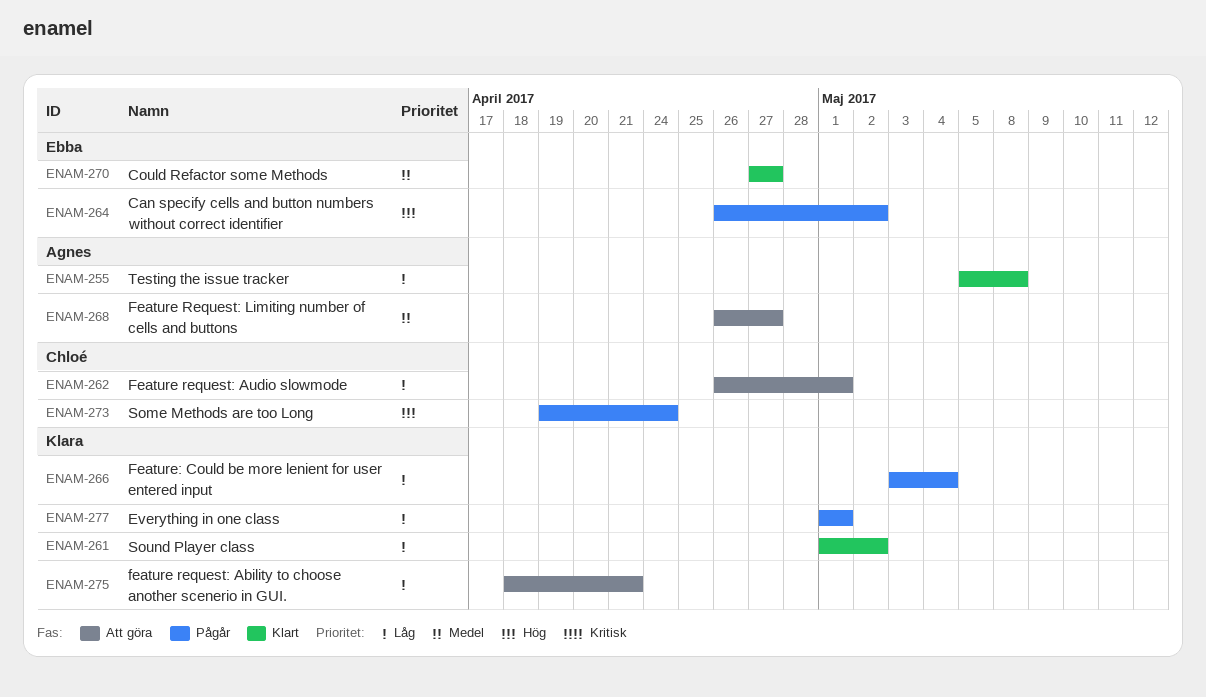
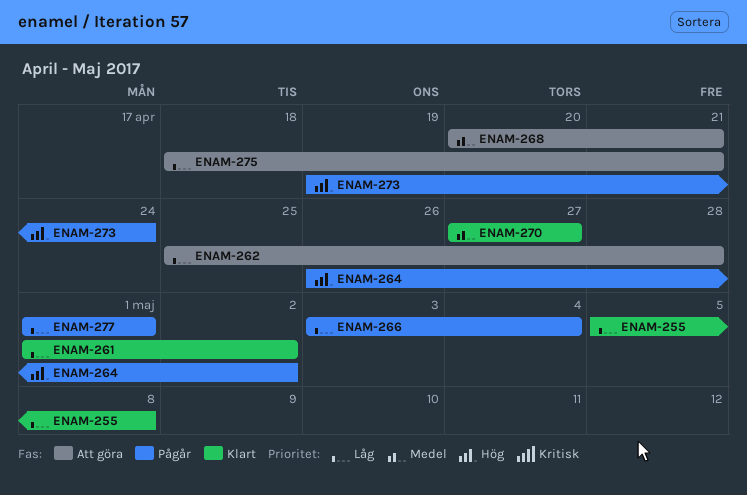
ENAM-262, start: Apr 26 -> Apr 25
ENAM-262, due: May 1 -> Apr 28
ENAM-268, start: Apr 26 -> Apr 20
ENAM-268, due: Apr 27 -> Apr 21

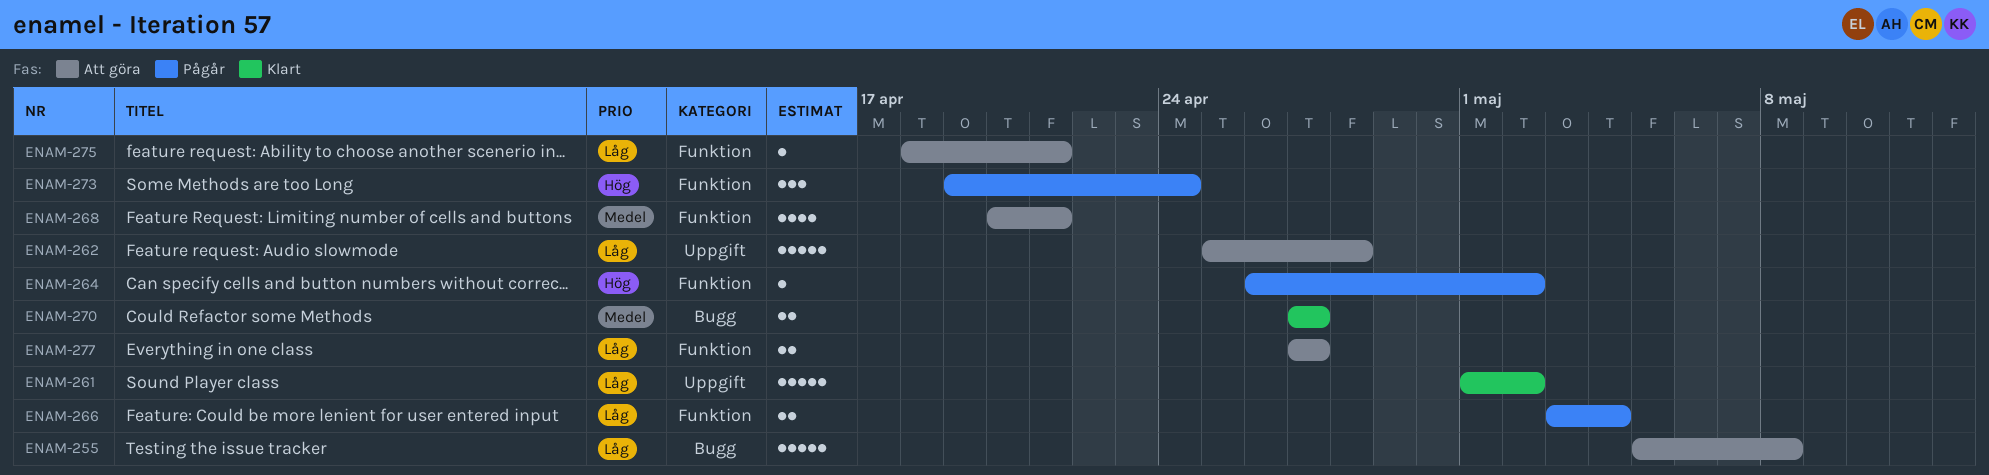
ENAM-255, status: Klart -> Att göra
ENAM-277, status: Pågår -> Att göra
ENAM-277, start: May 1 -> Apr 27
ENAM-277, due: May 1 -> Apr 27

